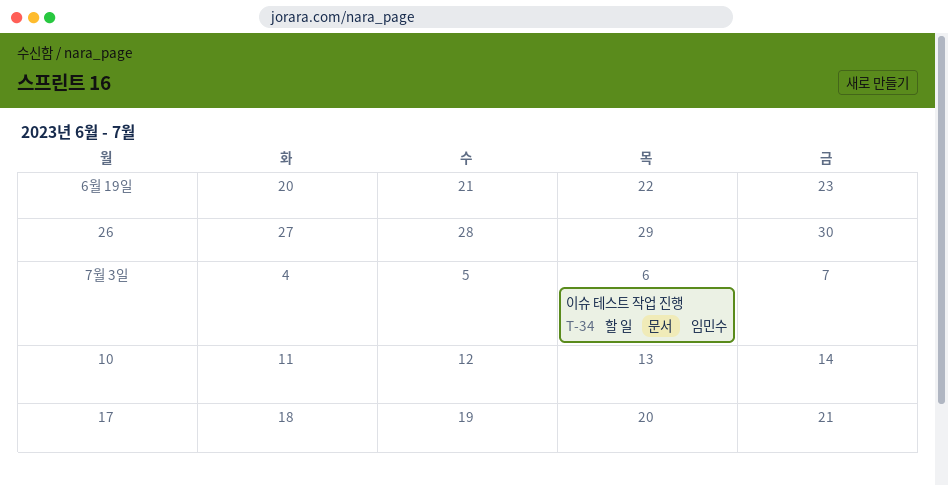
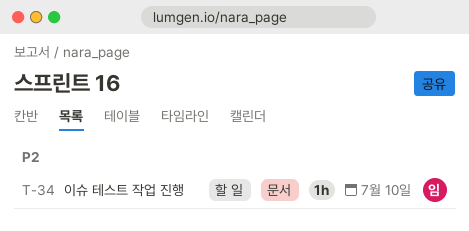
T-34, due: Jul 6 -> Jul 10

